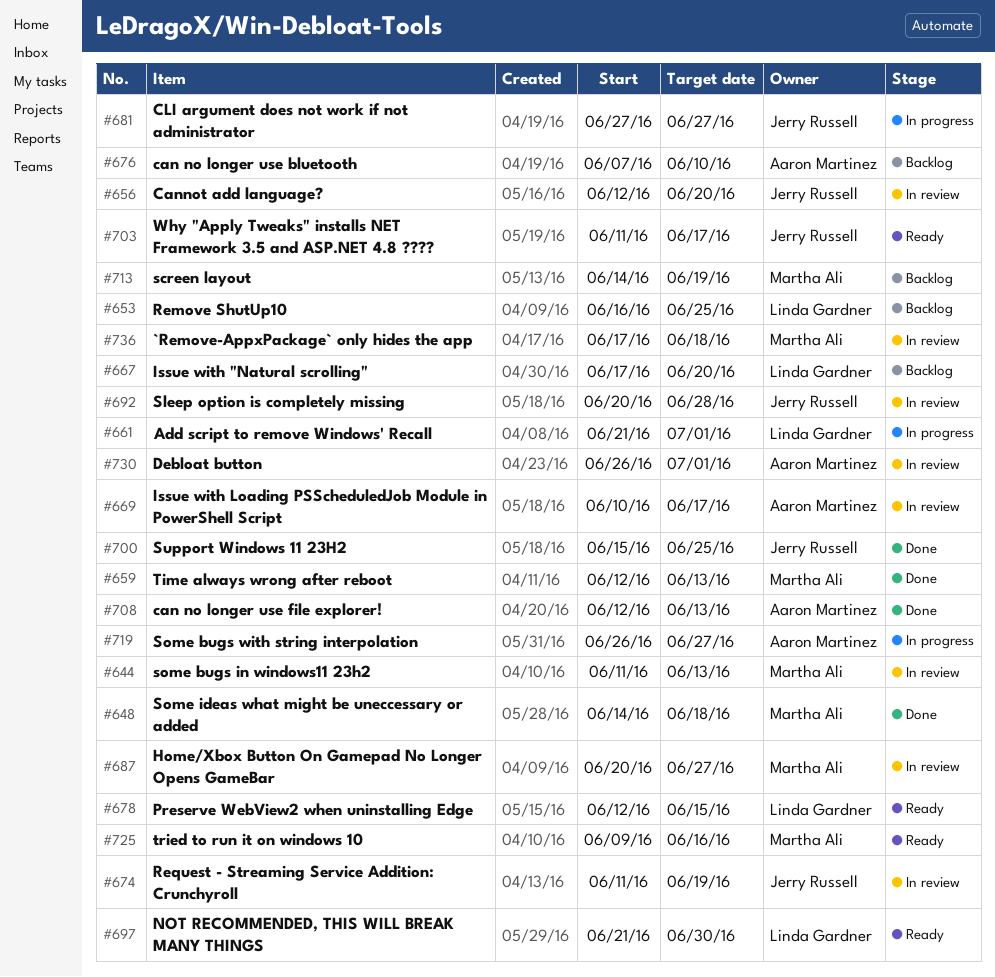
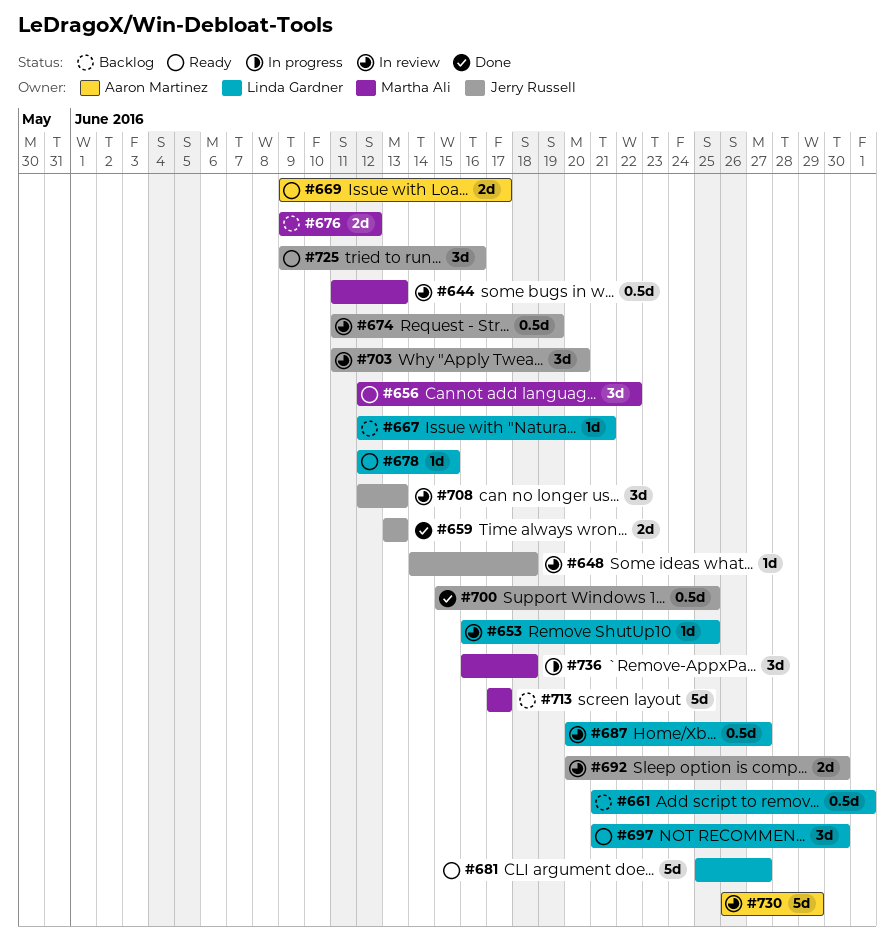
#648, status: Done -> In review
#648, owner: Martha Ali -> Jerry Russell
#653, status: Backlog -> In review
#656, status: In review -> Ready
#656, owner: Jerry Russell -> Martha Ali
#656, due: Jun 20 -> Jun 22
#659, owner: Martha Ali -> Jerry Russell
#659, start: Jun 12 -> Jun 13
#661, status: In progress -> Backlog
#667, start: Jun 17 -> Jun 12
#667, due: Jun 20 -> Jun 21
#669, status: In review -> Ready
#669, start: Jun 10 -> Jun 9
#676, owner: Aaron Martinez -> Martha Ali
#676, start: Jun 7 -> Jun 9
#676, due: Jun 10 -> Jun 12
#681, status: In progress -> Ready
#681, owner: Jerry Russell -> Linda Gardner
#681, start: Jun 27 -> Jun 25
#687, owner: Martha Ali -> Linda Gardner
#692, due: Jun 28 -> Jun 30
#703, status: Ready -> In review
#703, due: Jun 17 -> Jun 20
#708, status: Done -> In review
#708, owner: Aaron Martinez -> Jerry Russell
#713, start: Jun 14 -> Jun 17
#713, due: Jun 19 -> Jun 17
#719: present -> none
#725, owner: Martha Ali -> Jerry Russell
#730, due: Jul 1 -> Jun 29
#736, status: In review -> In progress
#736, start: Jun 17 -> Jun 16

